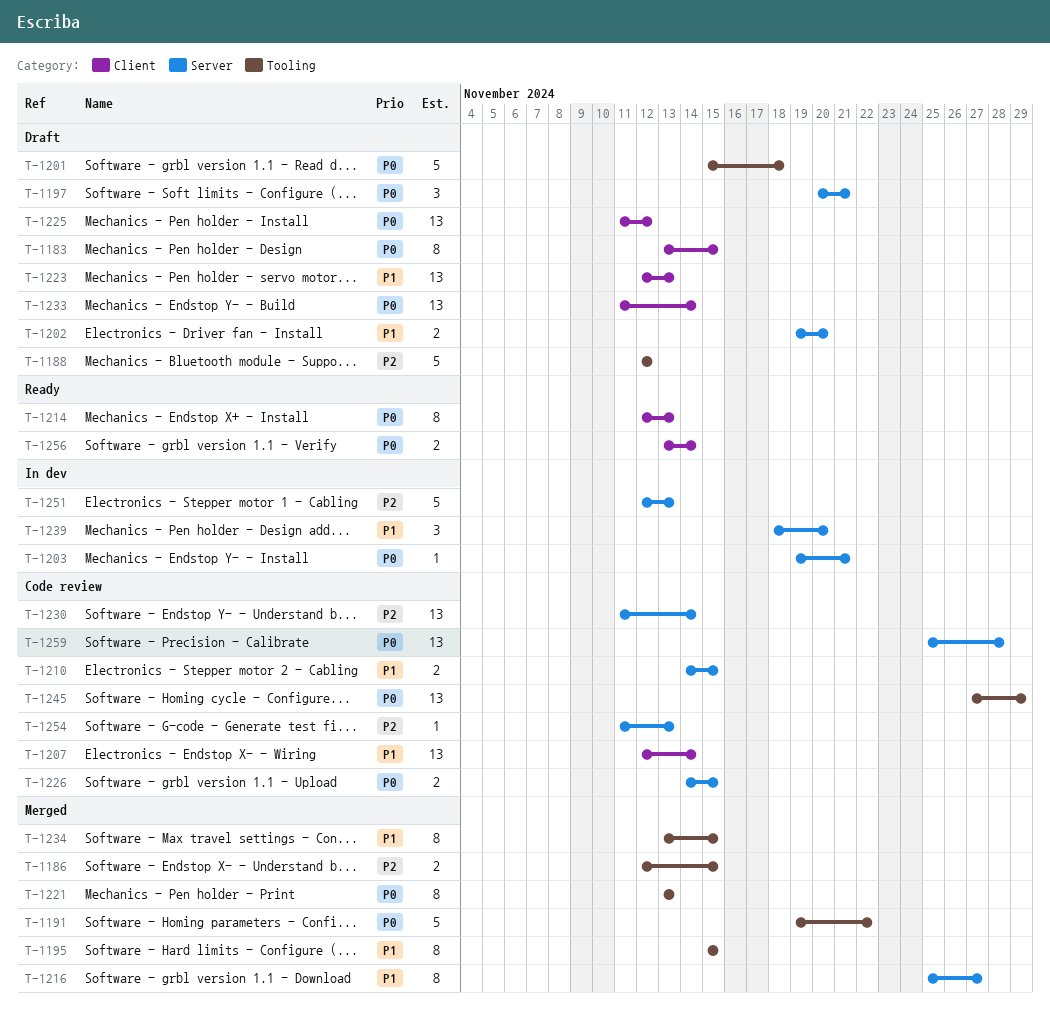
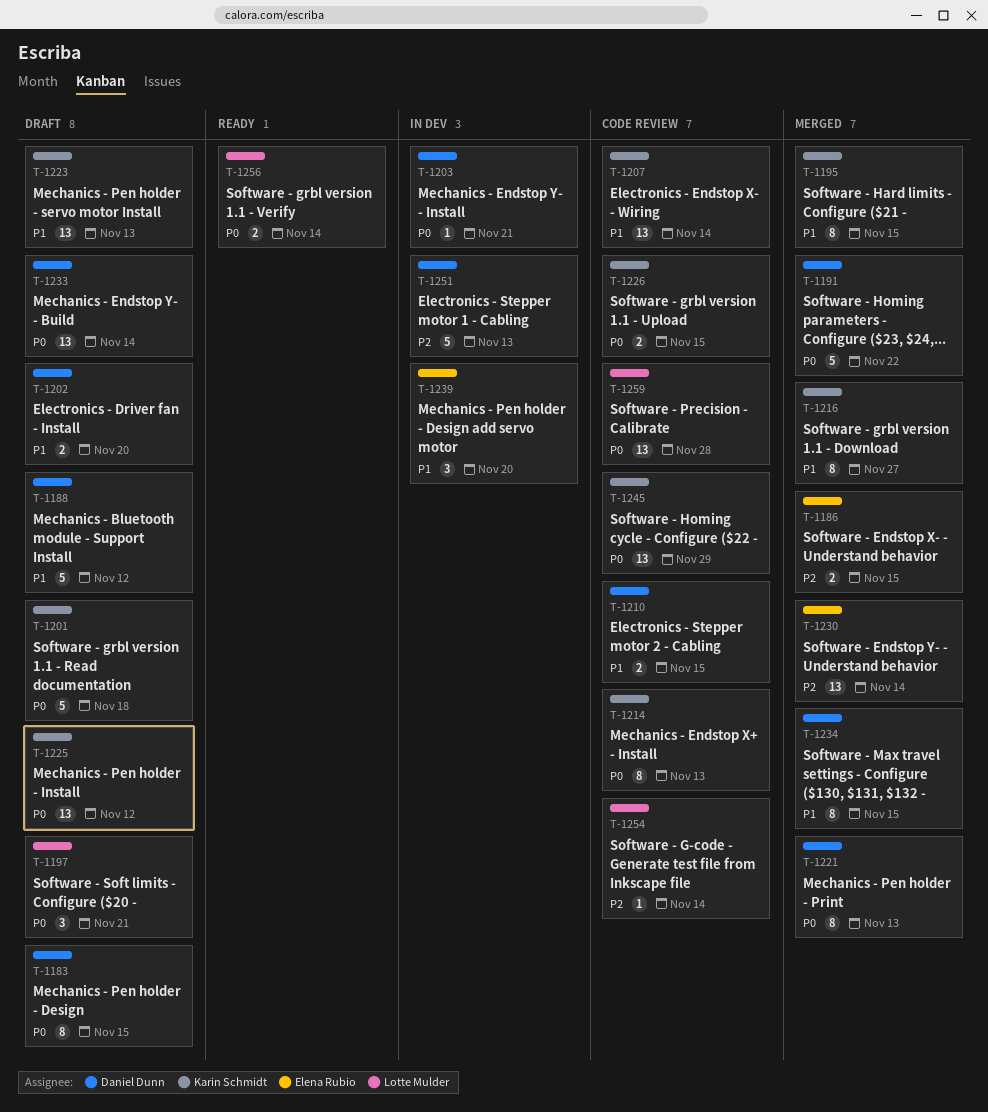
T-1188, priority: P2 -> P1
T-1214, status: Ready -> Code review
T-1230, status: Code review -> Merged
T-1254, due: Nov 13 -> Nov 14

